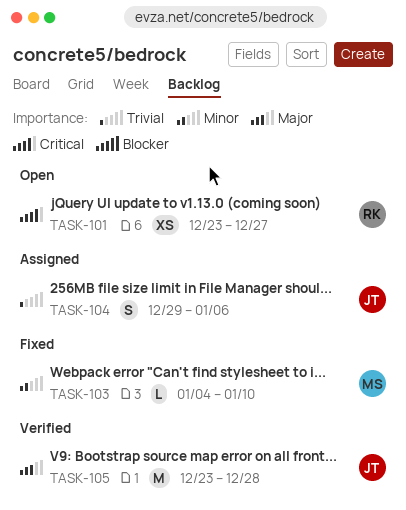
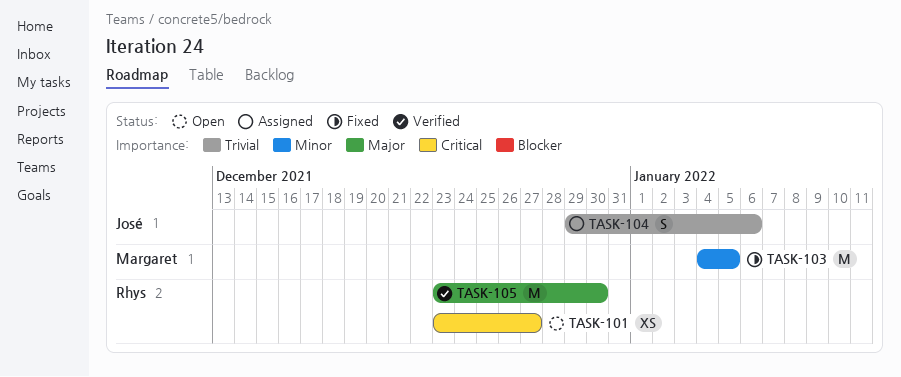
TASK-103, estimate: L -> M
TASK-103, due: Jan 10 -> Jan 5
TASK-105, owner: José -> Rhys
TASK-105, due: Dec 28 -> Dec 30

